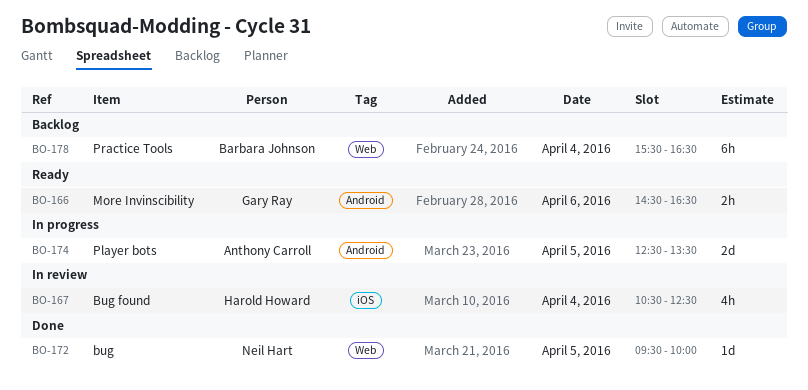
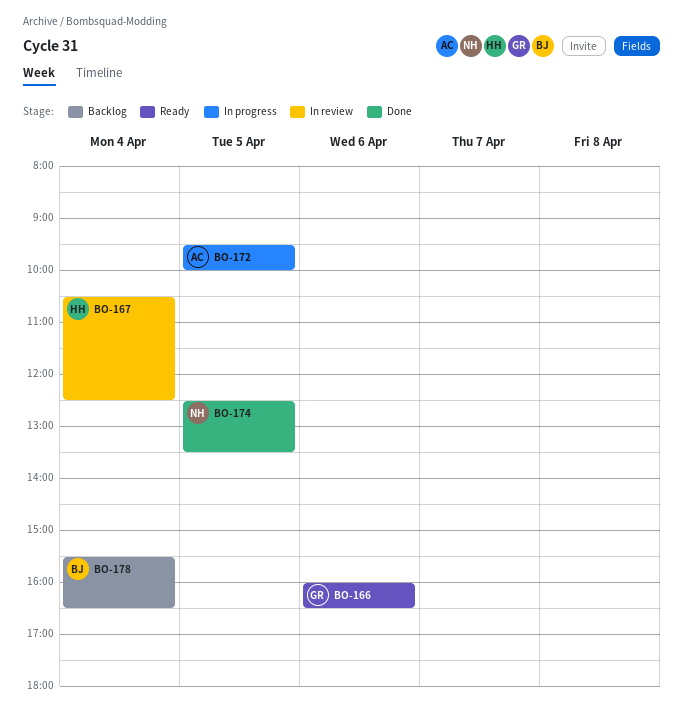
BO-166, begins: 14:30 -> 16:00
BO-172, status: Done -> In progress
BO-172, owner: Neil Hart -> Anthony Carroll
BO-174, status: In progress -> Done
BO-174, owner: Anthony Carroll -> Neil Hart

